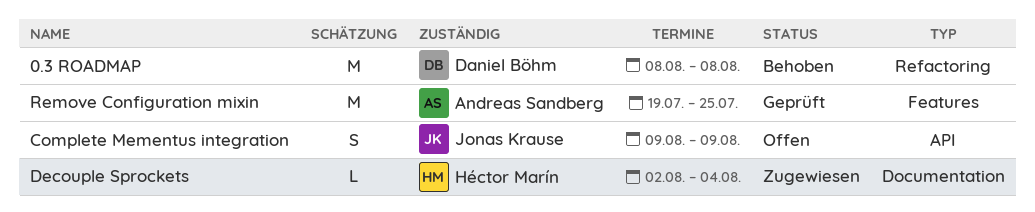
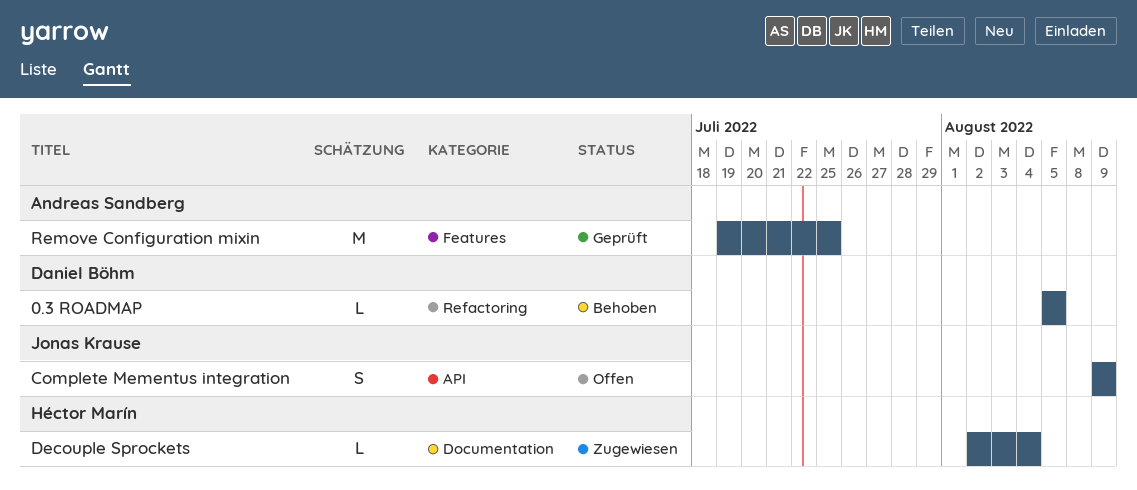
0.3 ROADMAP, estimate: M -> L
0.3 ROADMAP, start: Aug 8 -> Aug 5
0.3 ROADMAP, due: Aug 8 -> Aug 5

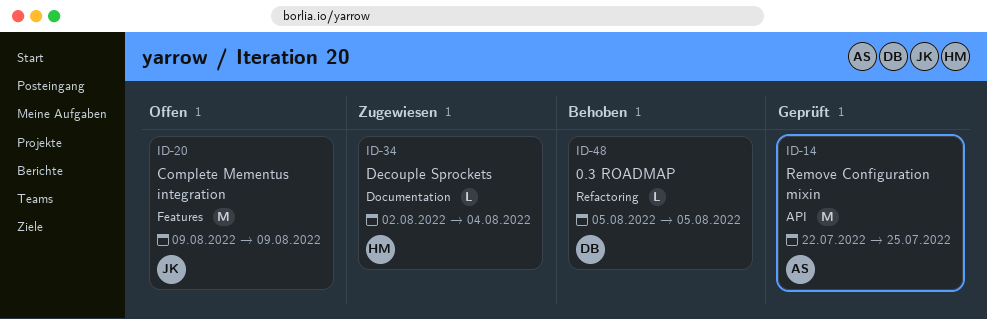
Complete Mementus integration, label: API -> Features
Complete Mementus integration, estimate: S -> M
Remove Configuration mixin, label: Features -> API
Remove Configuration mixin, start: Jul 19 -> Jul 22

